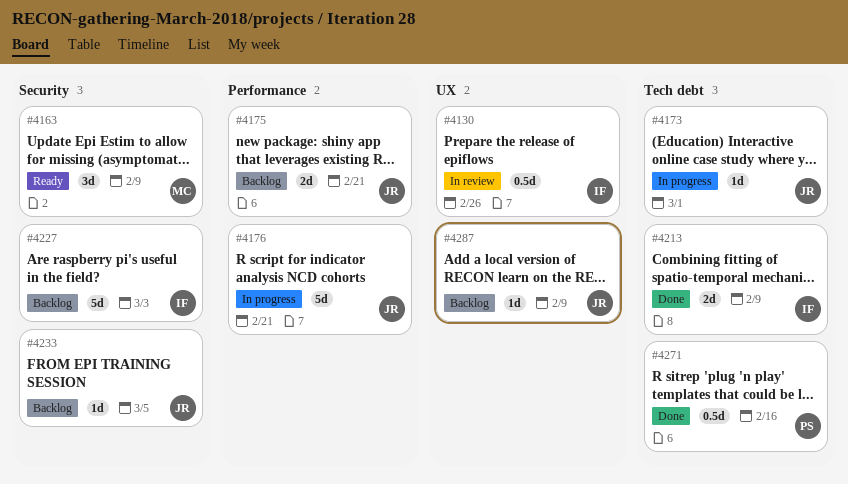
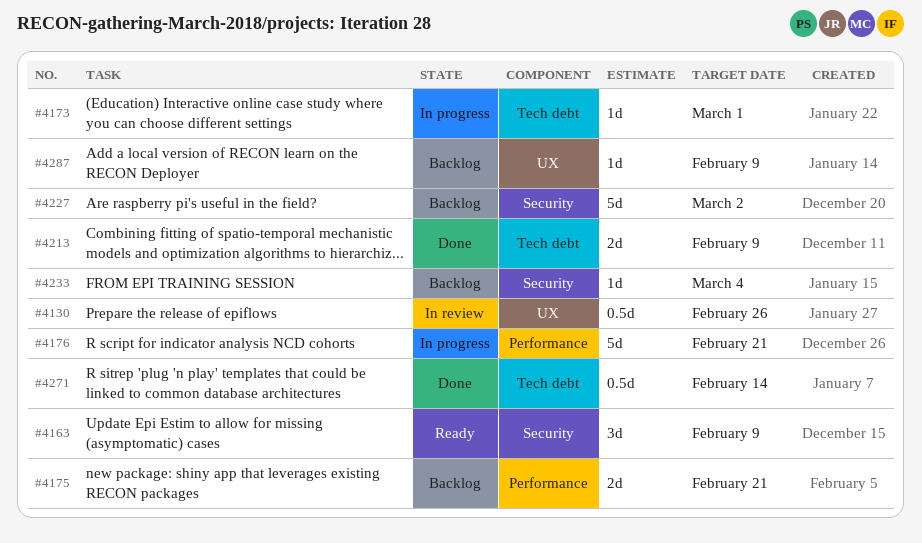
#4227, due: Mar 3 -> Mar 2
#4233, due: Mar 5 -> Mar 4
#4271, due: Feb 16 -> Feb 14

